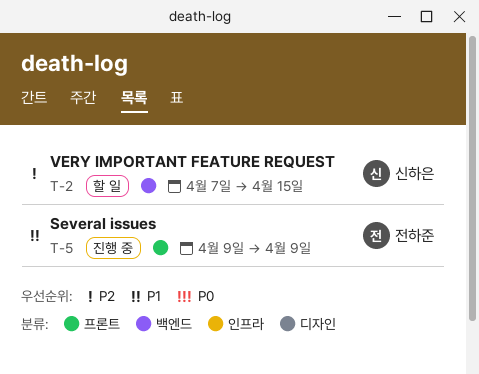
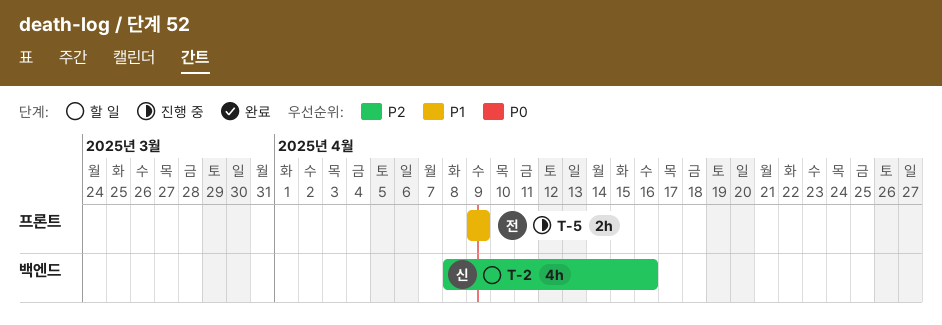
T-2, start: Apr 7 -> Apr 8
T-2, due: Apr 15 -> Apr 16

